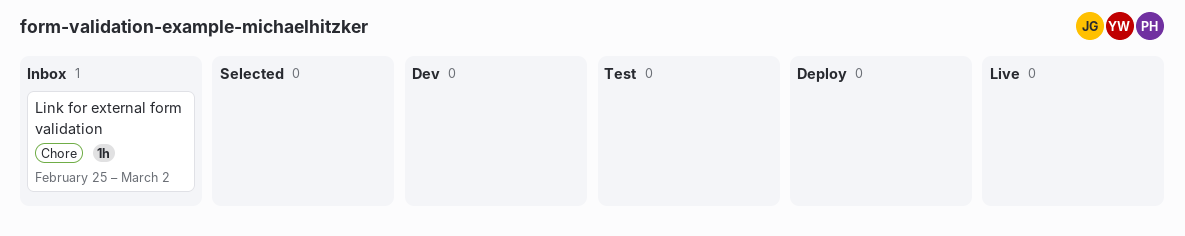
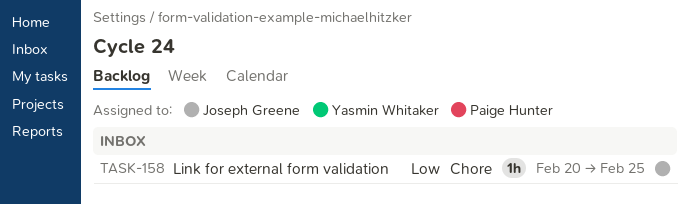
Link for external form validation, start: Feb 25 -> Feb 20
Link for external form validation, due: Mar 2 -> Feb 25

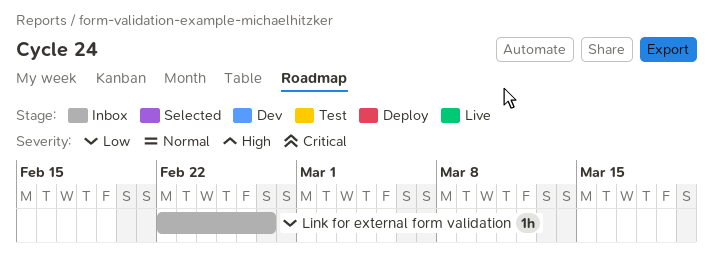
Link for external form validation, start: Feb 20 -> Feb 22
Link for external form validation, due: Feb 25 -> Feb 27

